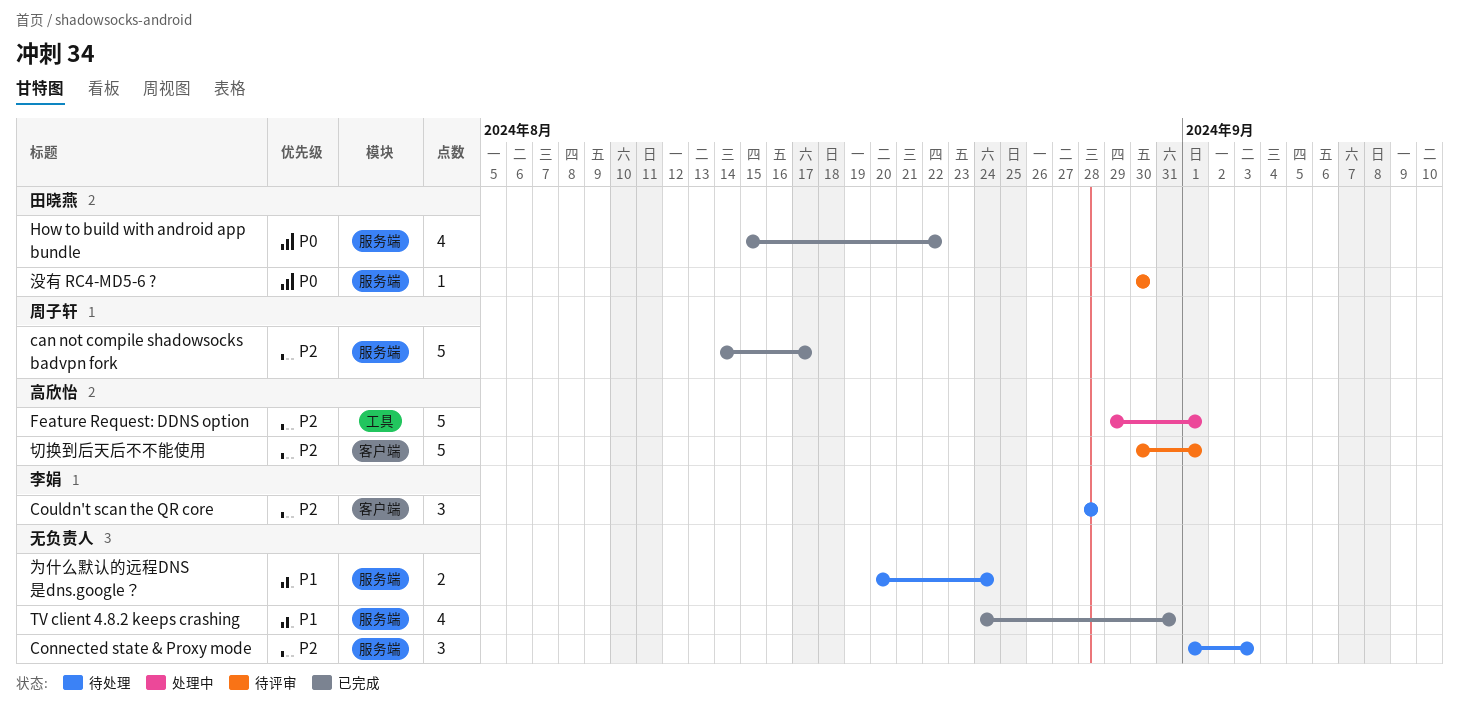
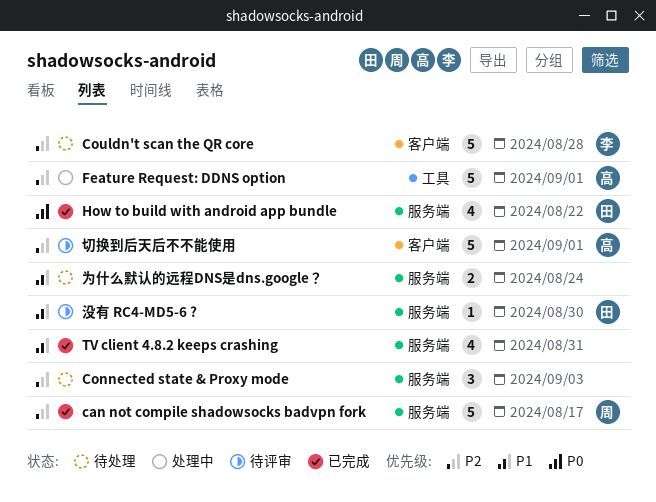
Couldn't scan the QR core, estimate: 3 -> 5
没有 RC4-MD5-6 ?, priority: P0 -> P1

